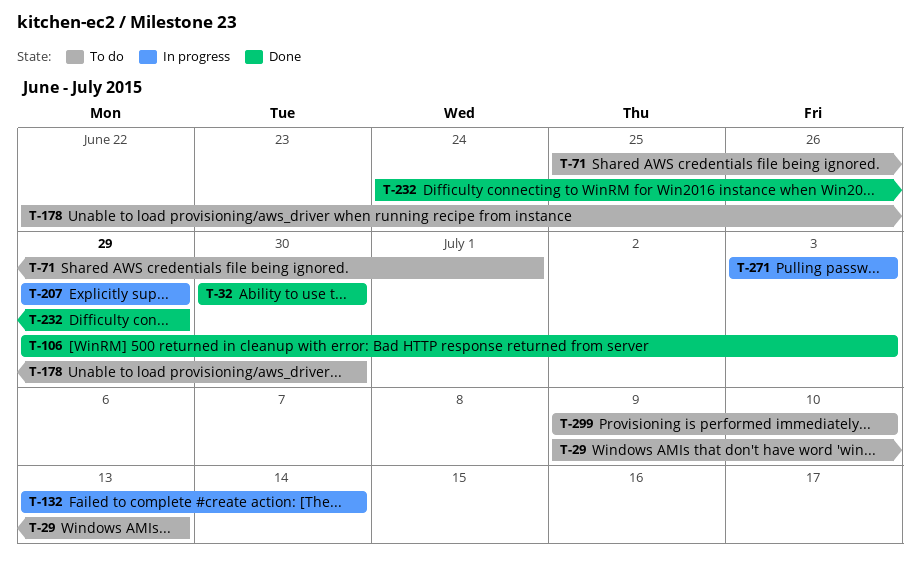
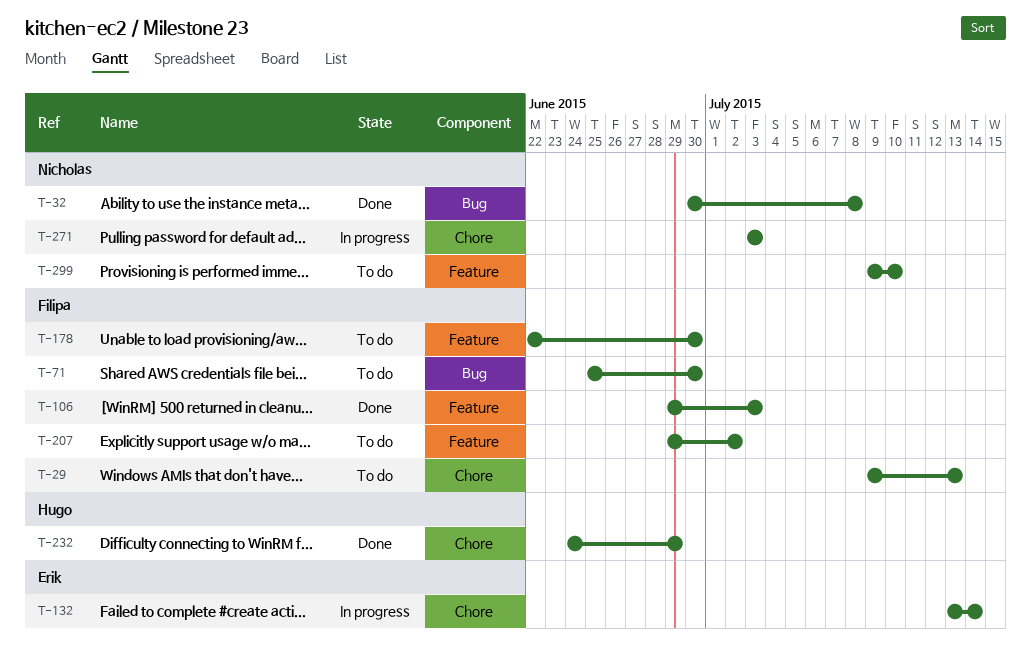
T-32, due: Jun 30 -> Jul 8
T-71, due: Jul 1 -> Jun 30
T-207, status: In progress -> To do
T-207, due: Jun 29 -> Jul 2

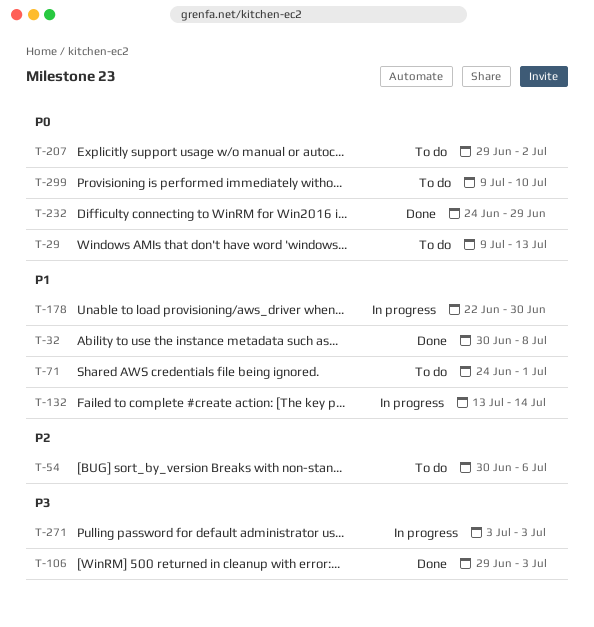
T-54: none -> present
T-71, start: Jun 25 -> Jun 24
T-71, due: Jun 30 -> Jul 1
T-178, status: To do -> In progress

